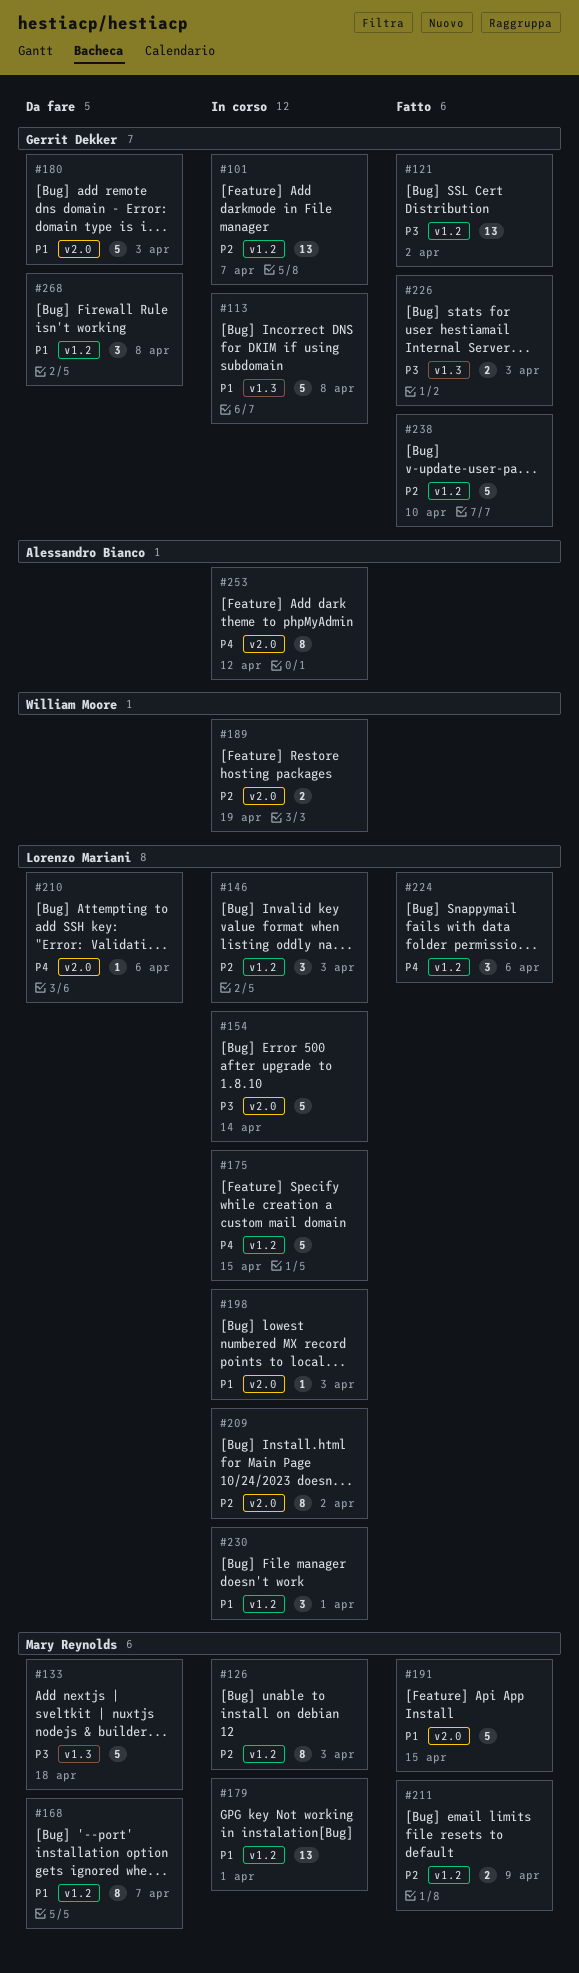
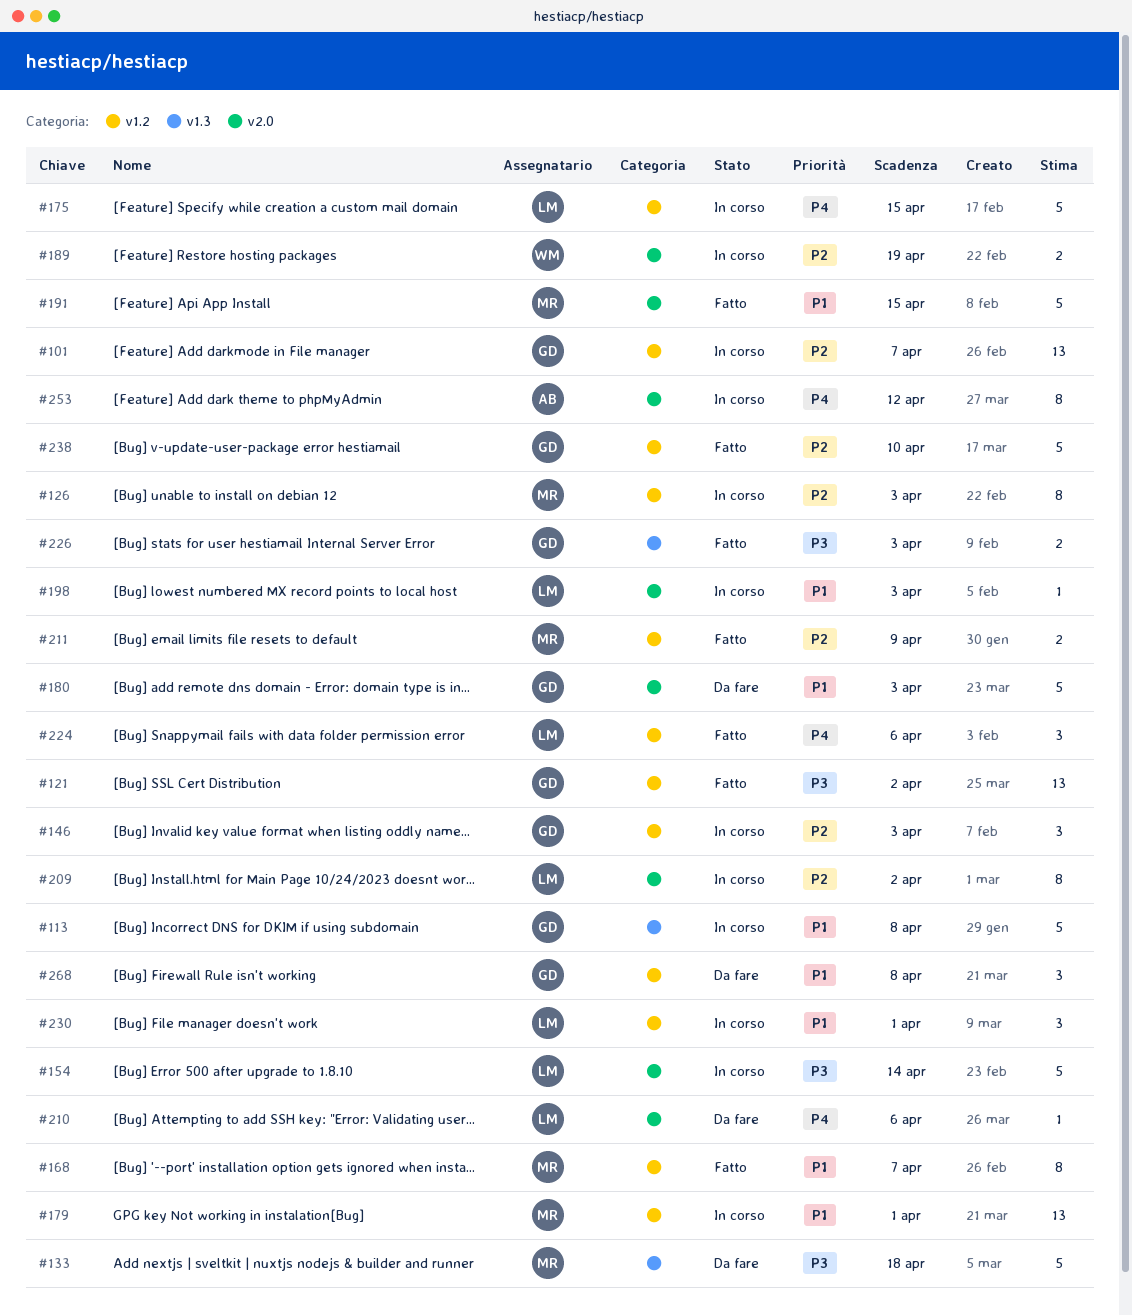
#146, owner: Lorenzo Mariani -> Gerrit Dekker
#168, status: Da fare -> Fatto

